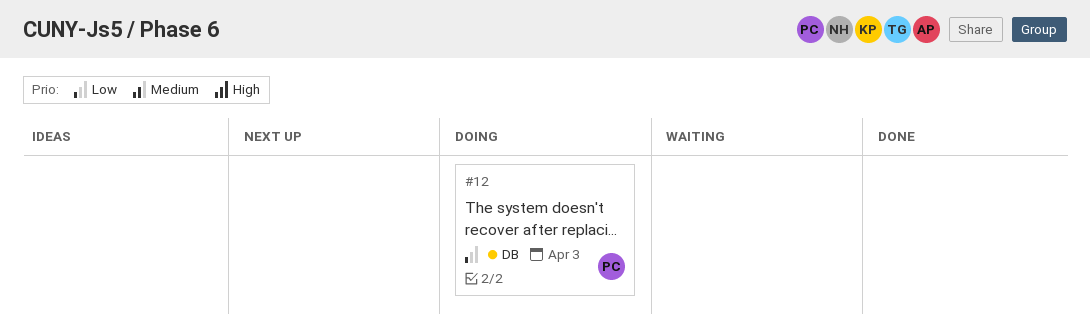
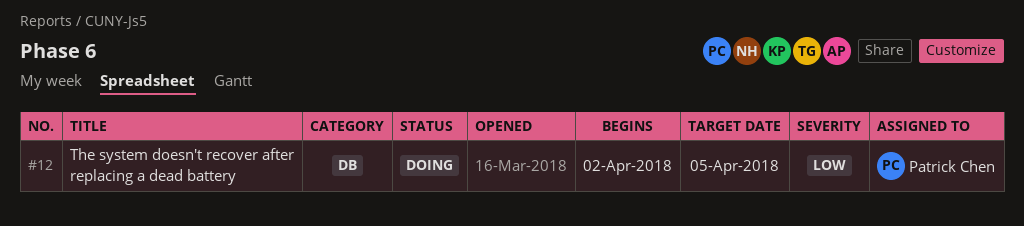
#12, due: Apr 3 -> Apr 5

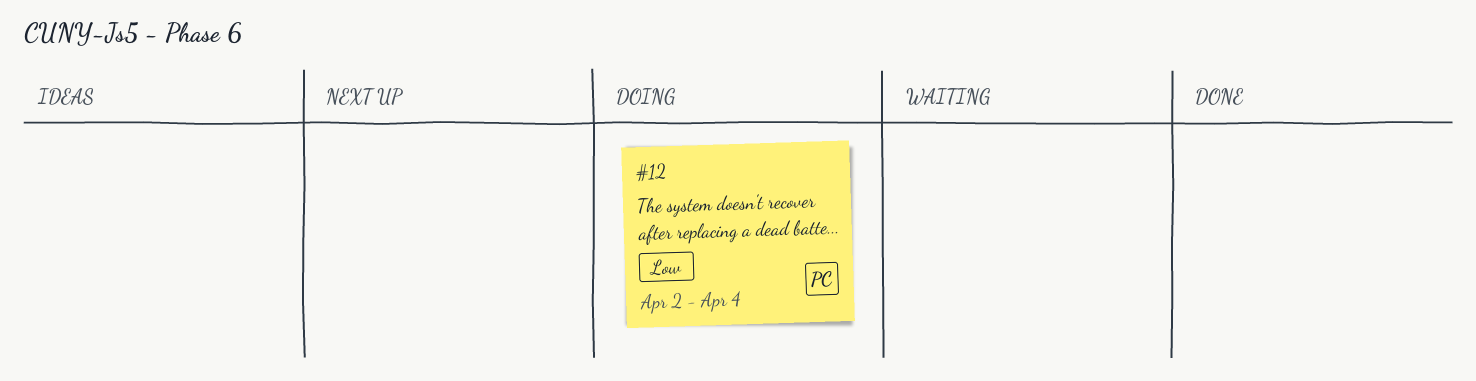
#12, due: Apr 5 -> Apr 4

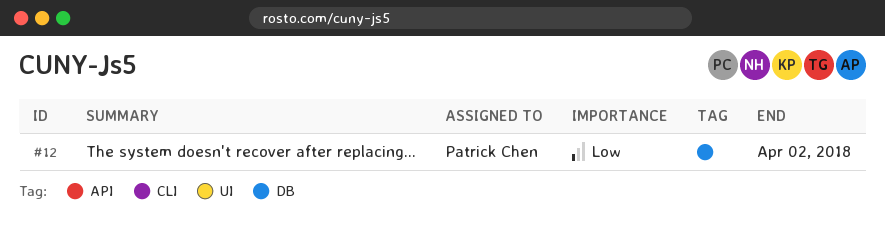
#12, due: Apr 4 -> Apr 2

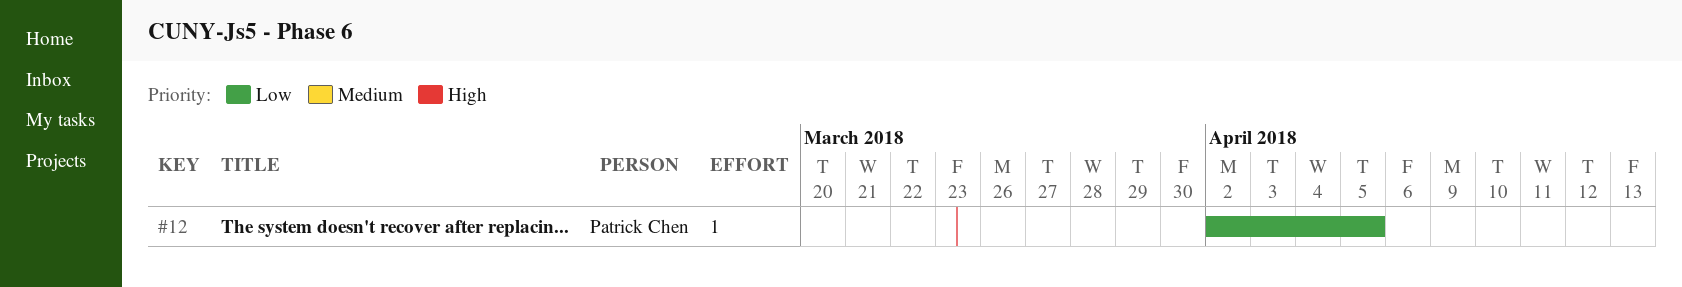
#12, due: Apr 2 -> Apr 5

